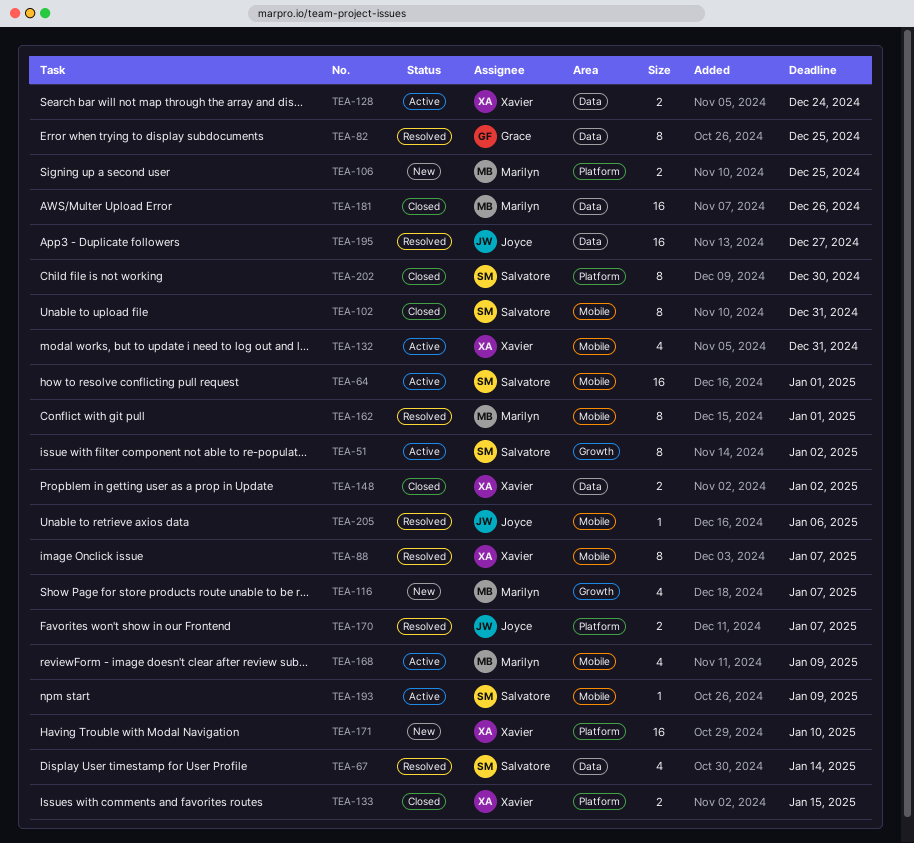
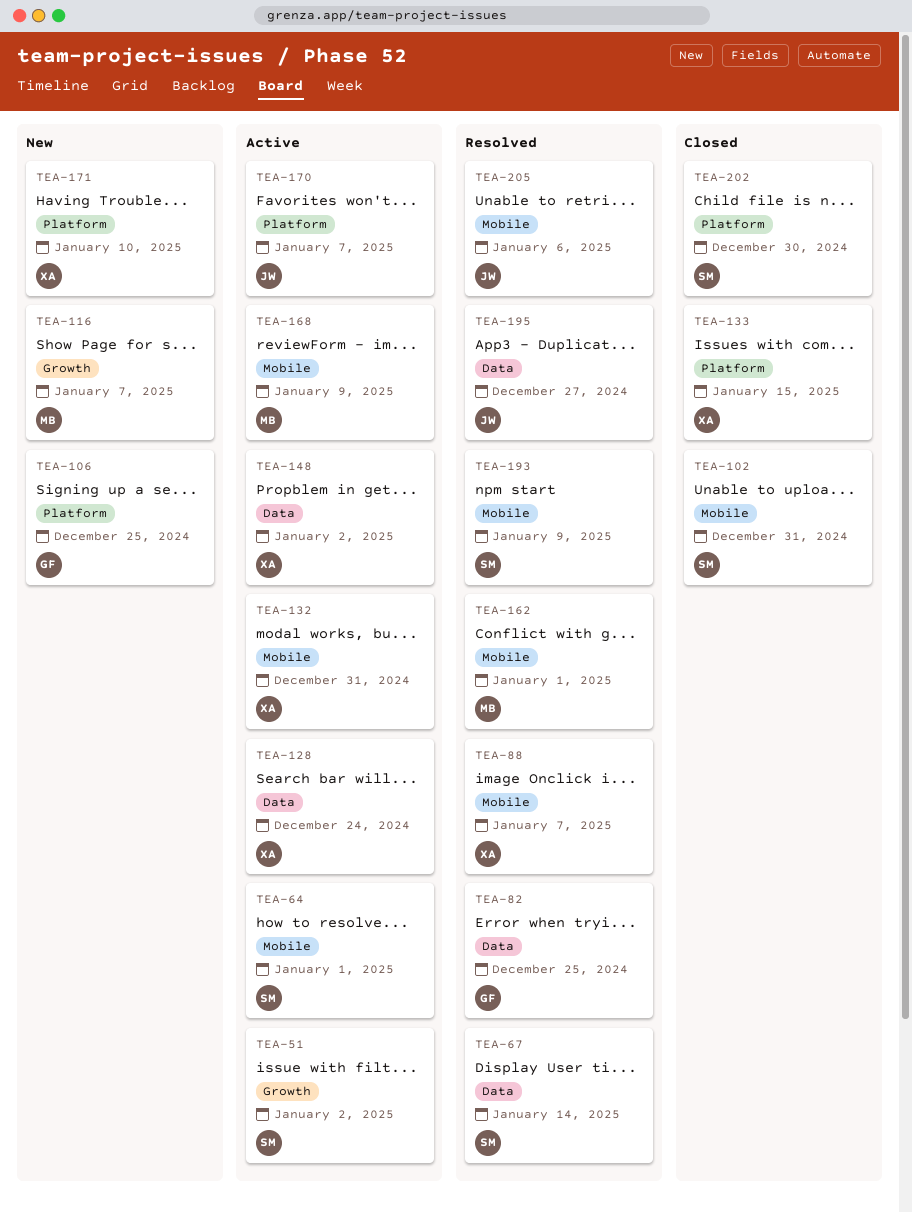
TEA-106, owner: Marilyn -> Grace
TEA-148, status: Closed -> Active
TEA-170, status: Resolved -> Active
TEA-181: present -> none
TEA-193, status: Active -> Resolved

